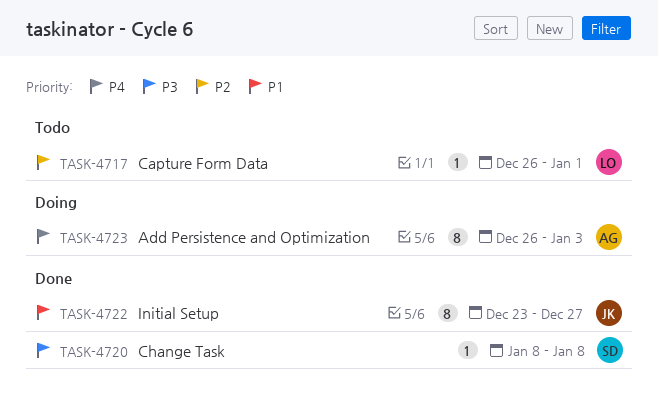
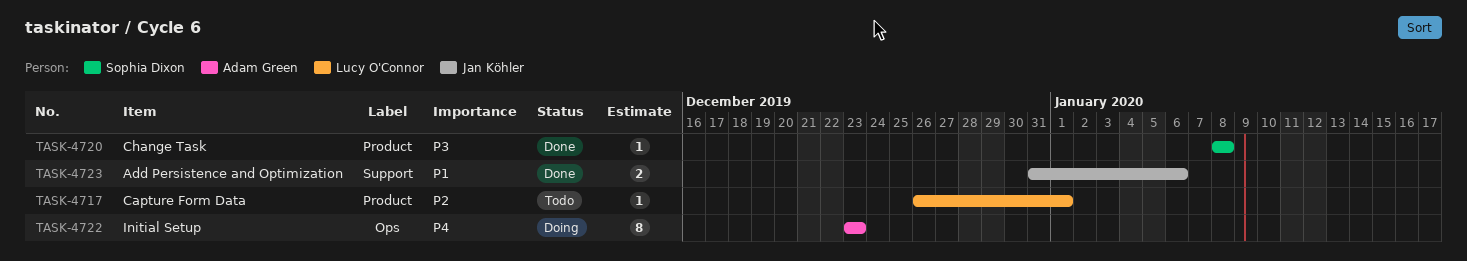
TASK-4722, status: Done -> Doing
TASK-4722, owner: Jan Köhler -> Adam Green
TASK-4722, priority: P1 -> P4
TASK-4722, due: Dec 27 -> Dec 23
TASK-4723, status: Doing -> Done
TASK-4723, owner: Adam Green -> Jan Köhler
TASK-4723, priority: P4 -> P1
TASK-4723, estimate: 8 -> 2
TASK-4723, start: Dec 26 -> Dec 31
TASK-4723, due: Jan 3 -> Jan 6

